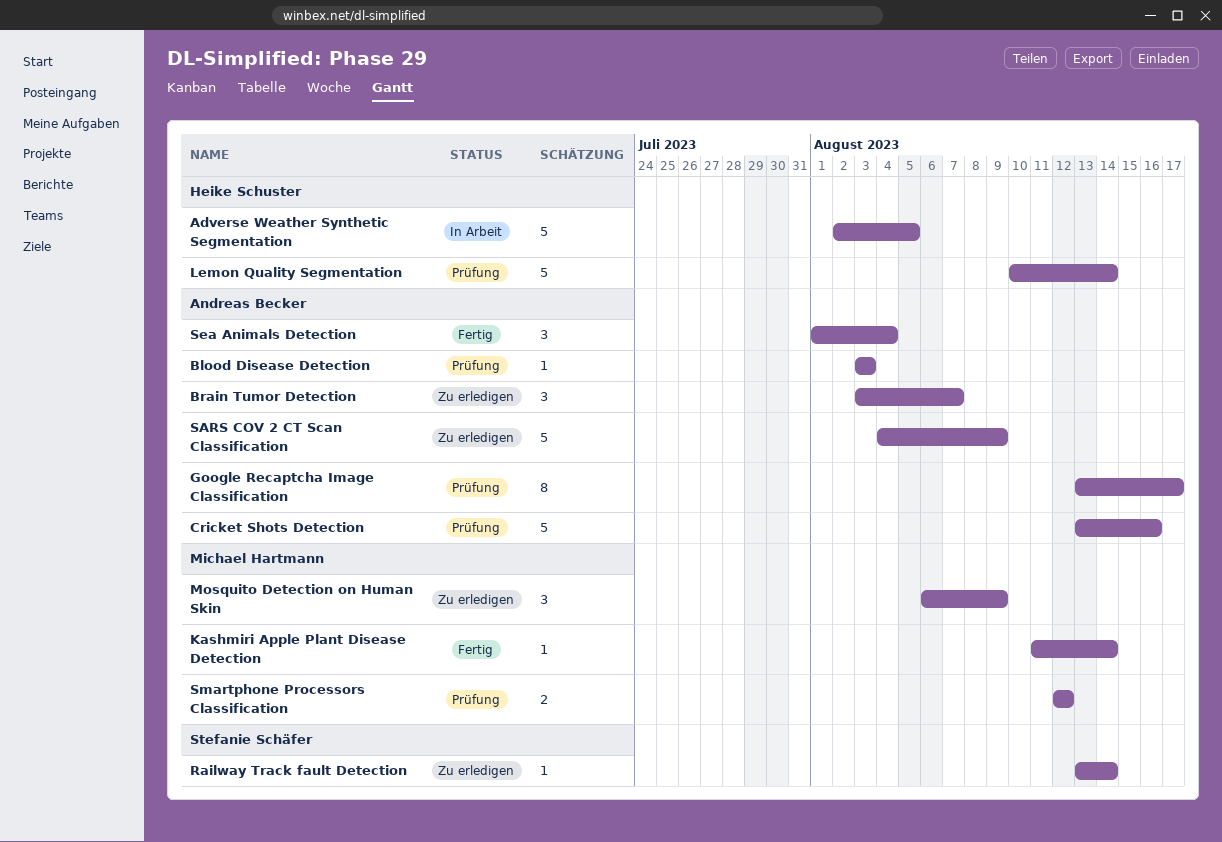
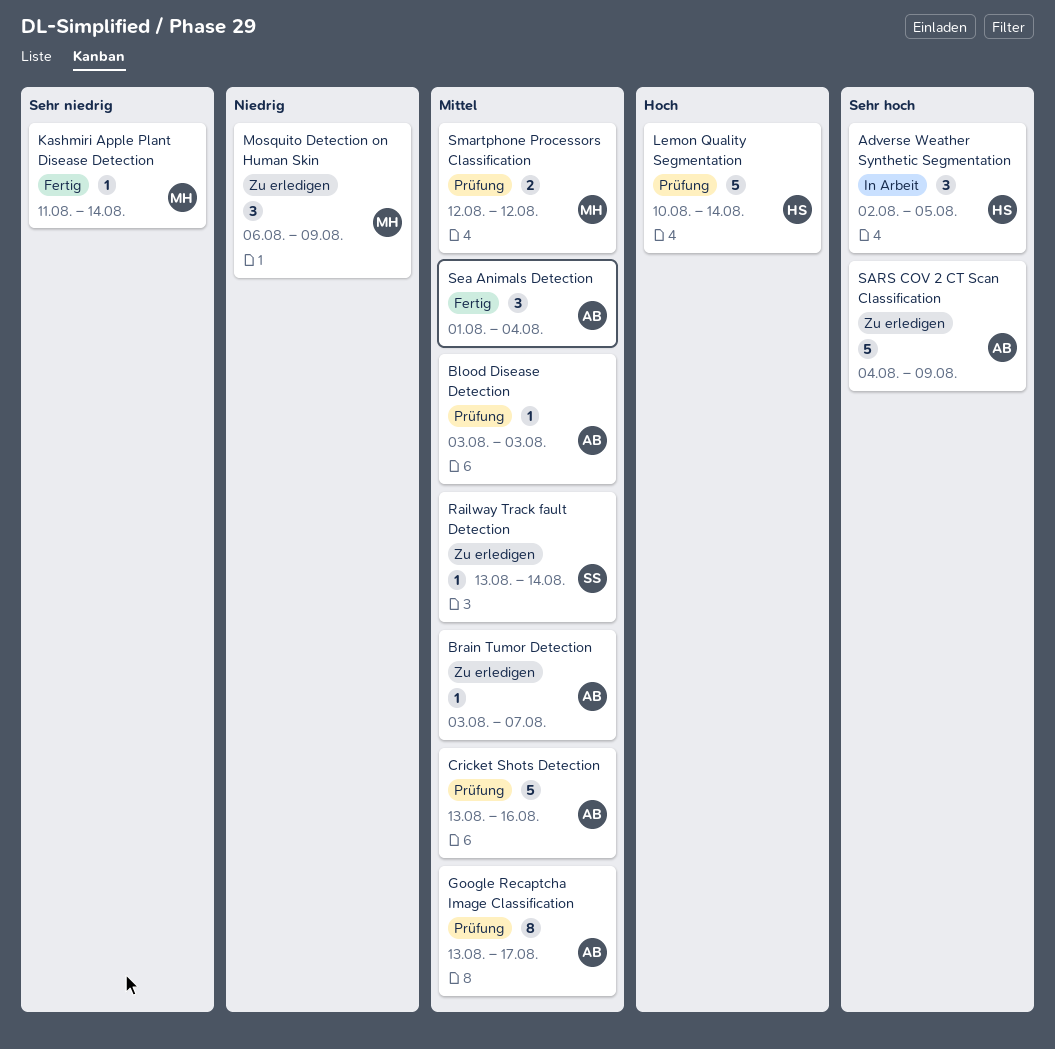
Adverse Weather Synthetic Segmentation, estimate: 5 -> 3
Brain Tumor Detection, estimate: 3 -> 1

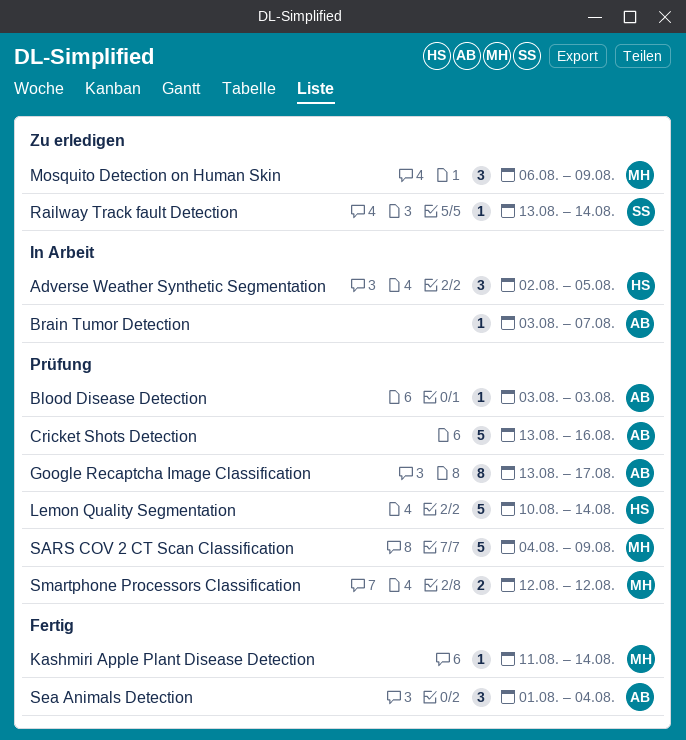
Brain Tumor Detection, status: Zu erledigen -> In Arbeit
SARS COV 2 CT Scan Classification, status: Zu erledigen -> Prüfung
SARS COV 2 CT Scan Classification, owner: AB -> MH

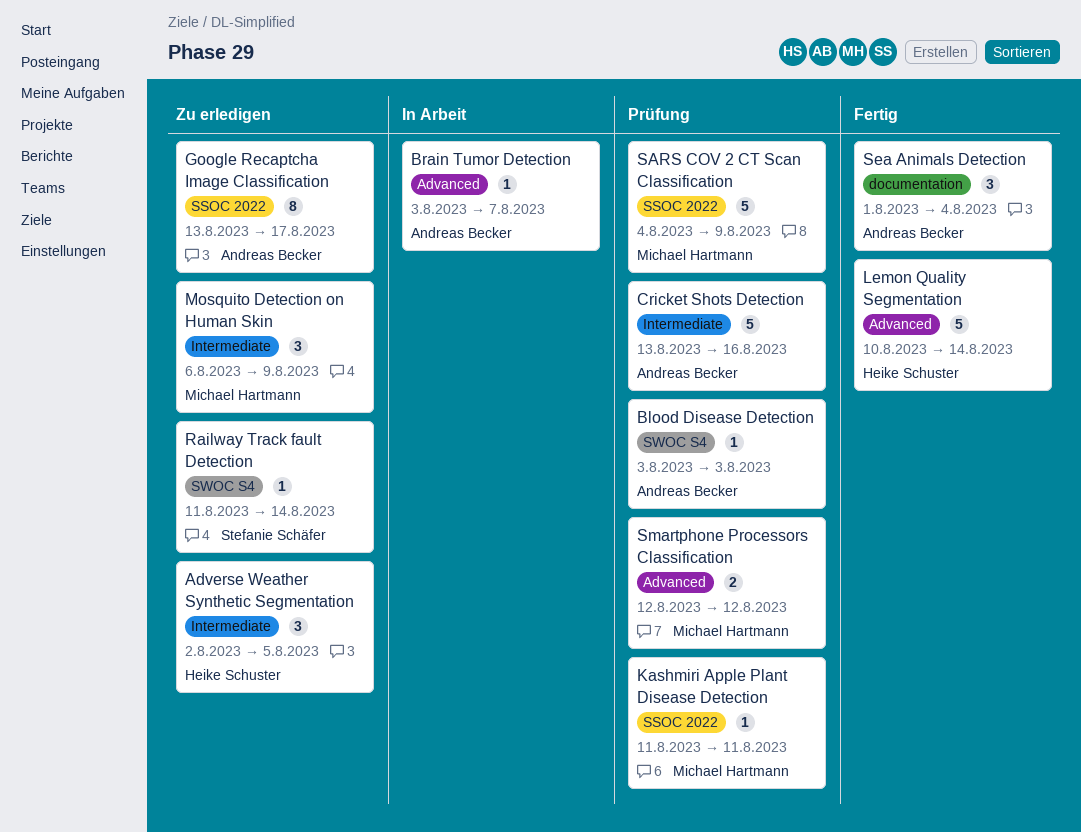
Adverse Weather Synthetic Segmentation, status: In Arbeit -> Zu erledigen
Google Recaptcha Image Classification, status: Prüfung -> Zu erledigen
Kashmiri Apple Plant Disease Detection, status: Fertig -> Prüfung
Kashmiri Apple Plant Disease Detection, due: Aug 14 -> Aug 11
Lemon Quality Segmentation, status: Prüfung -> Fertig
Railway Track fault Detection, start: Aug 13 -> Aug 11

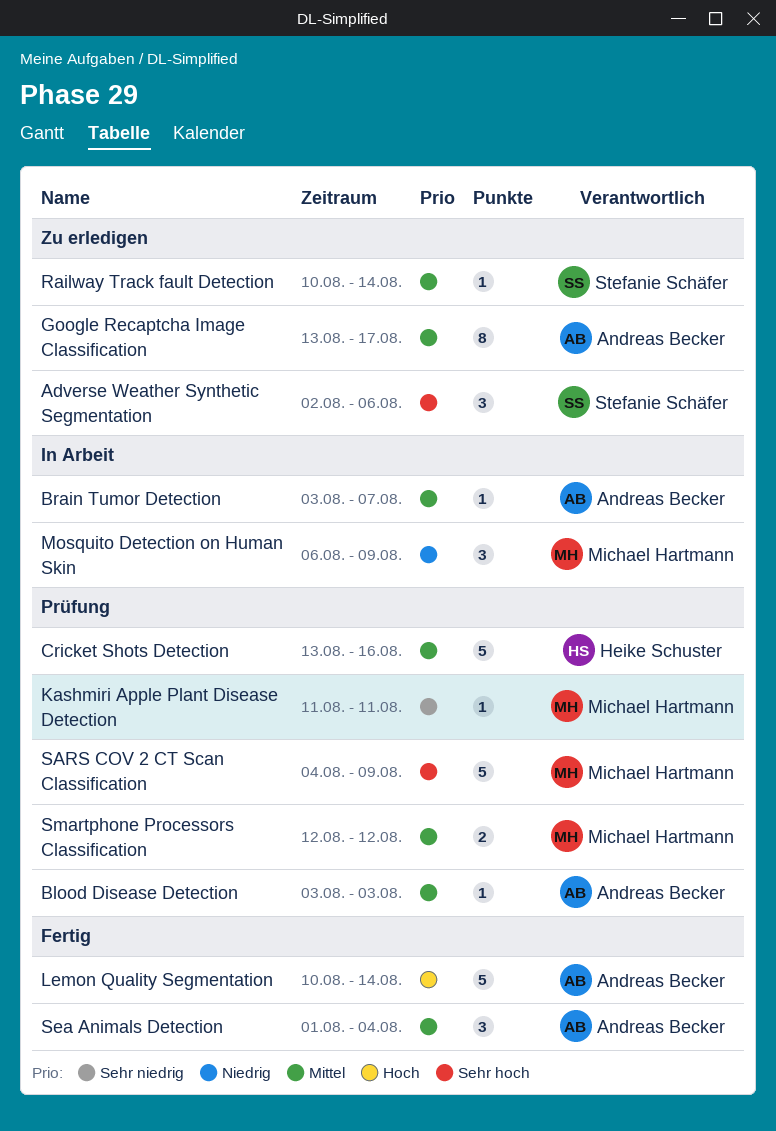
Adverse Weather Synthetic Segmentation, owner: Heike Schuster -> Stefanie Schäfer
Adverse Weather Synthetic Segmentation, due: Aug 5 -> Aug 6
Cricket Shots Detection, owner: Andreas Becker -> Heike Schuster
Lemon Quality Segmentation, owner: Heike Schuster -> Andreas Becker
Mosquito Detection on Human Skin, status: Zu erledigen -> In Arbeit
Railway Track fault Detection, start: Aug 11 -> Aug 10

